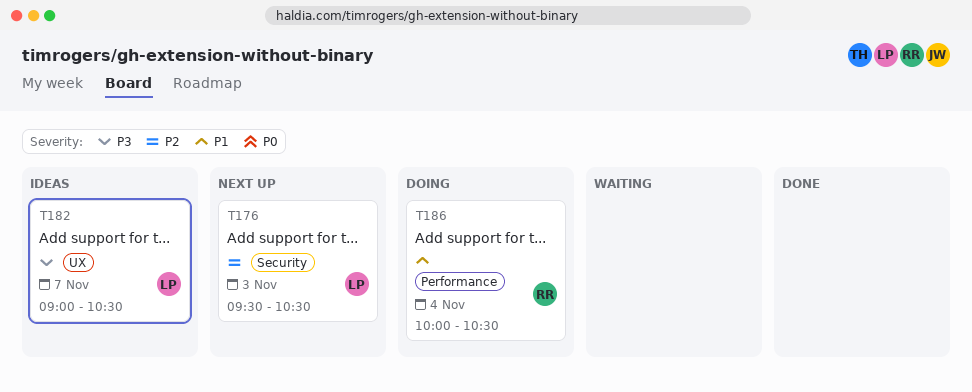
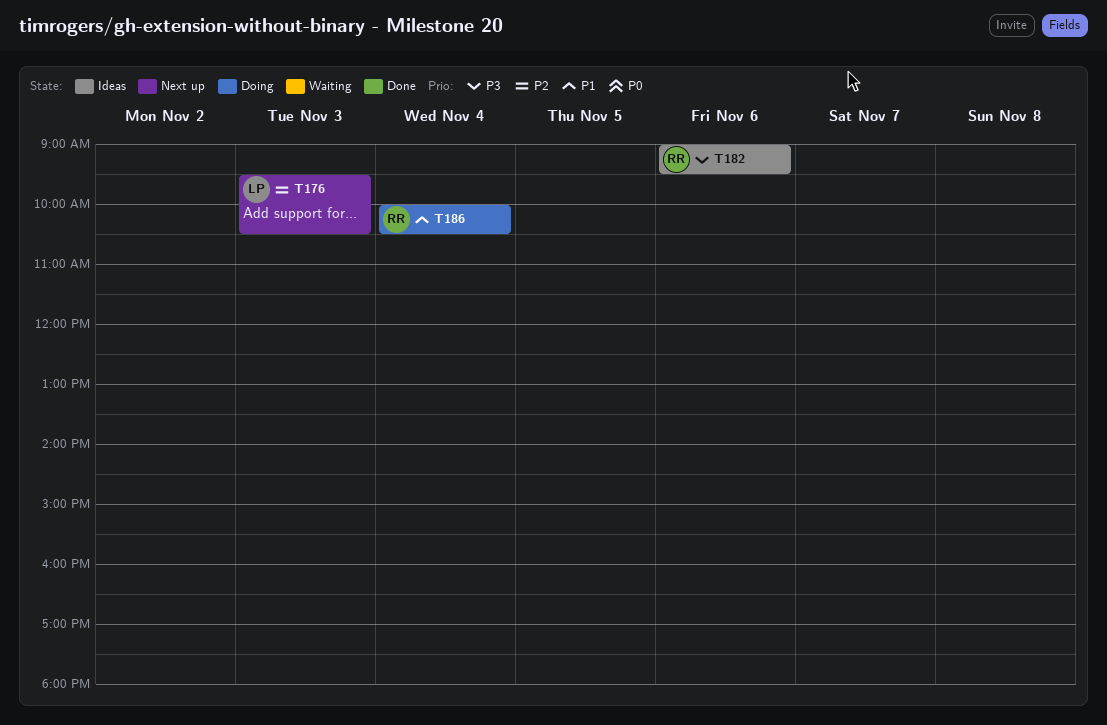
T182, owner: LP -> RR
T182, day: Nov 7 -> Nov 6
T182, ends: 10:30 -> 09:30

